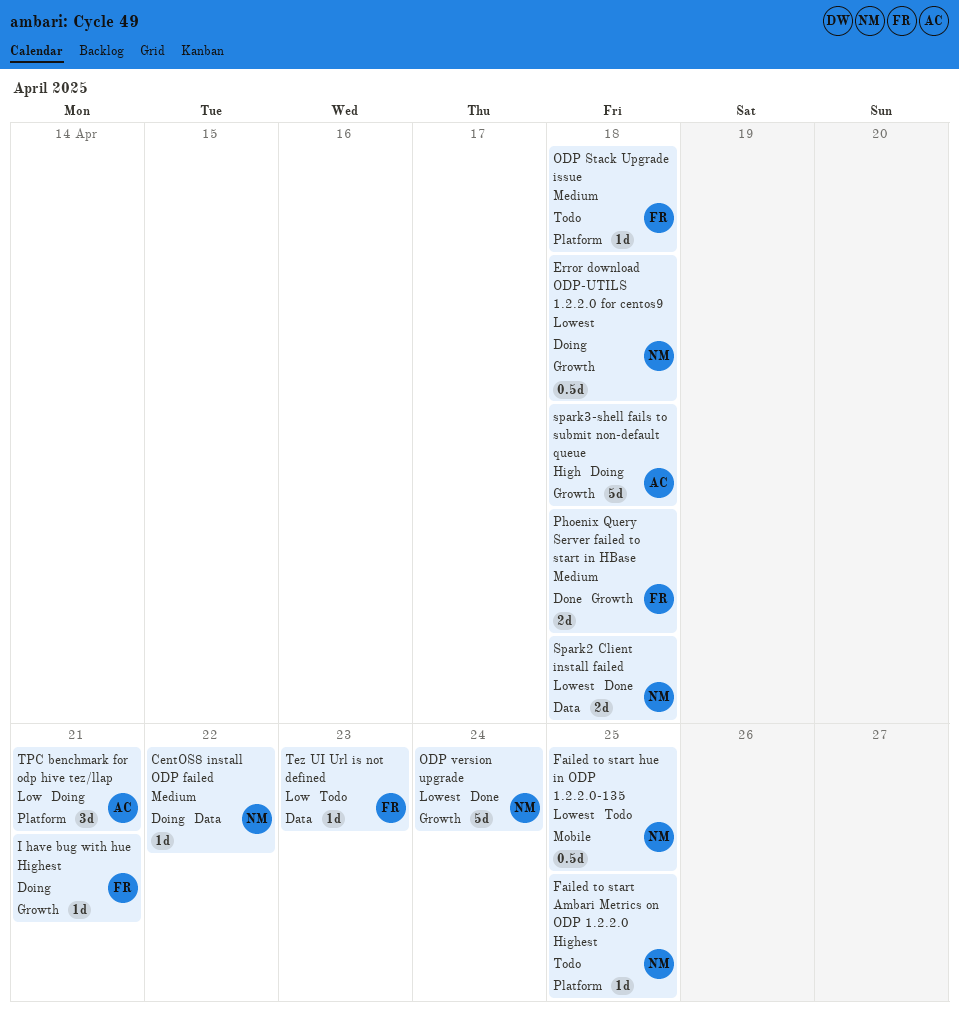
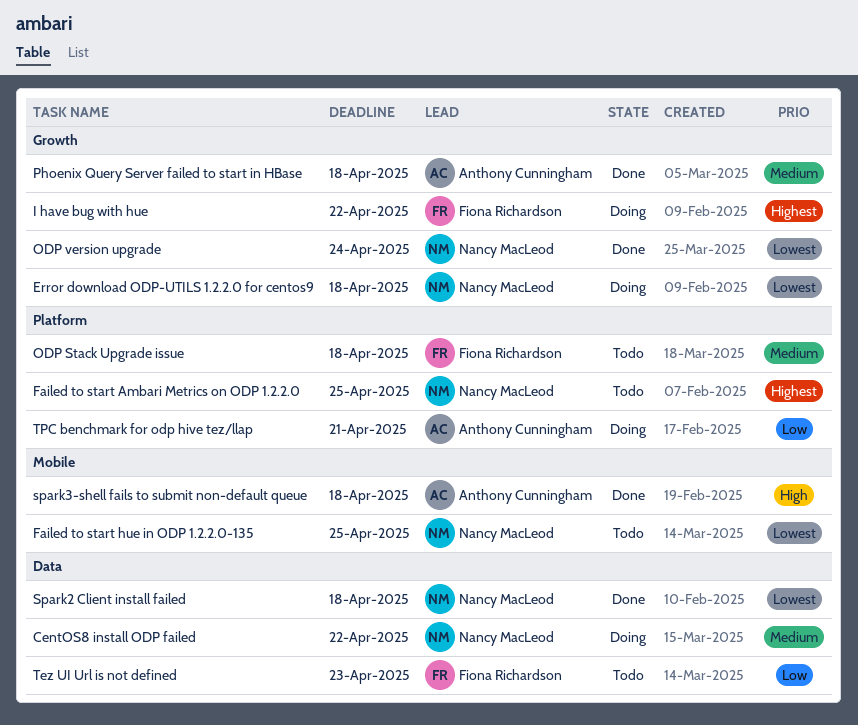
I have bug with hue, due: Apr 21 -> Apr 22
Phoenix Query Server failed to start in HBase, owner: Fiona Richardson -> Anthony Cunningham
spark3-shell fails to submit non-default queue, status: Doing -> Done
spark3-shell fails to submit non-default queue, label: Growth -> Mobile

